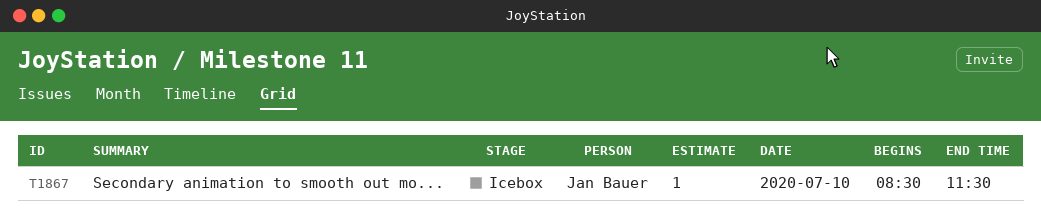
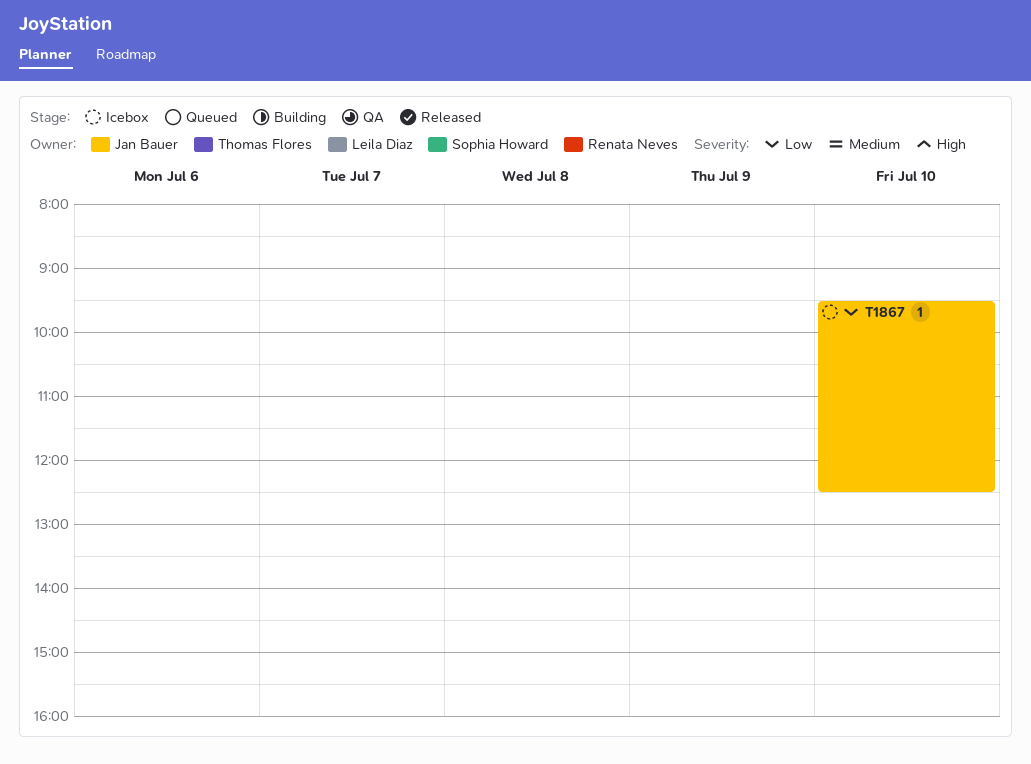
T1867, begins: 08:30 -> 09:30
T1867, ends: 11:30 -> 12:30

